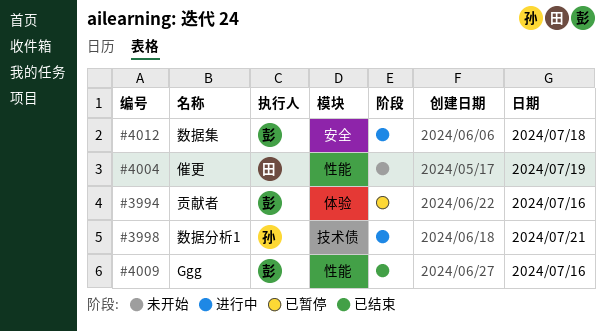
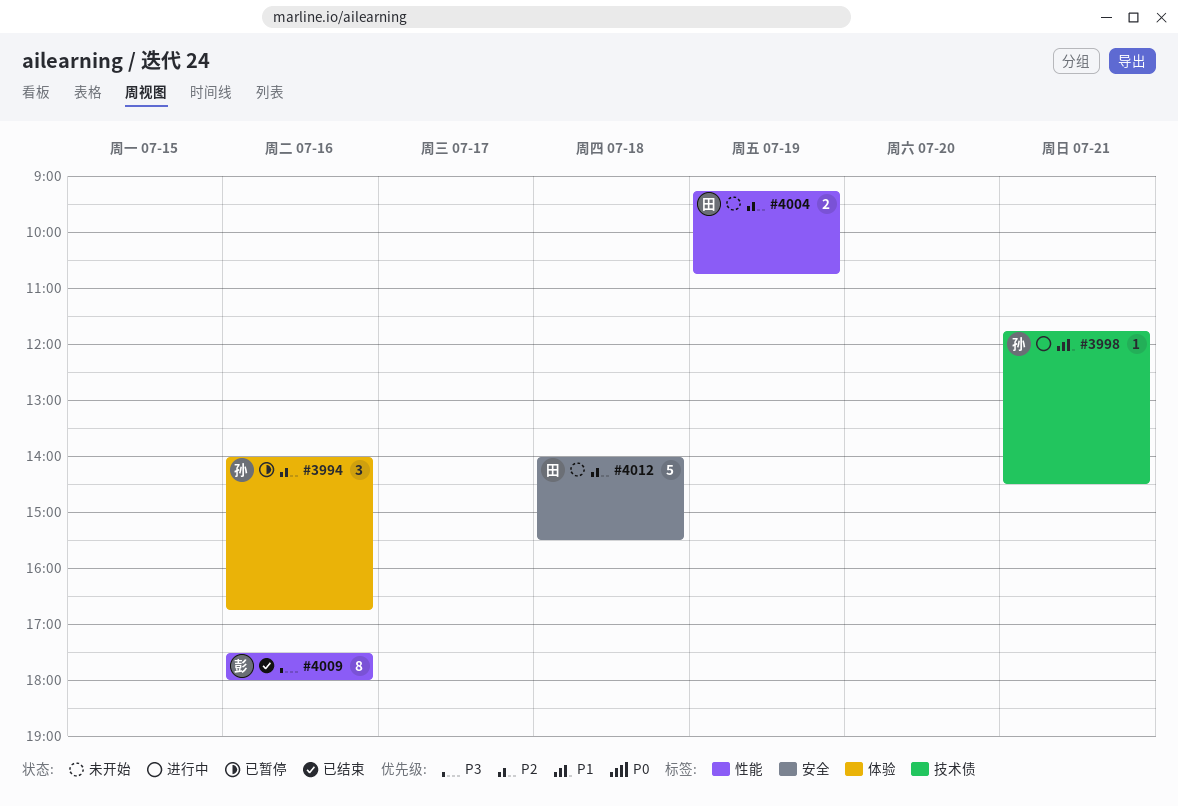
#3994, owner: 彭 -> 孙
#4012, status: 进行中 -> 未开始
#4012, owner: 彭 -> 田

